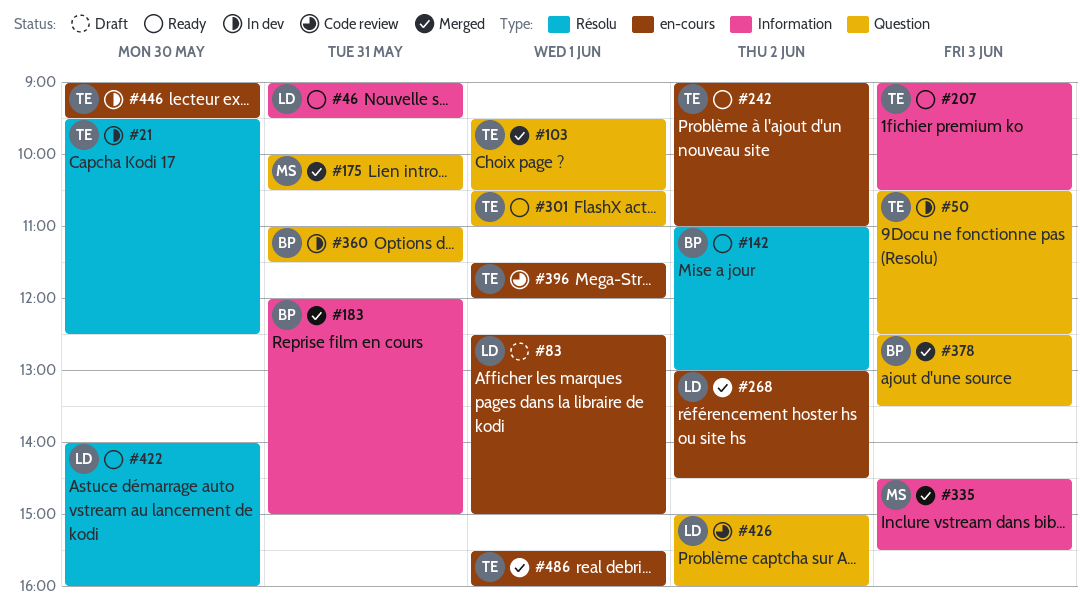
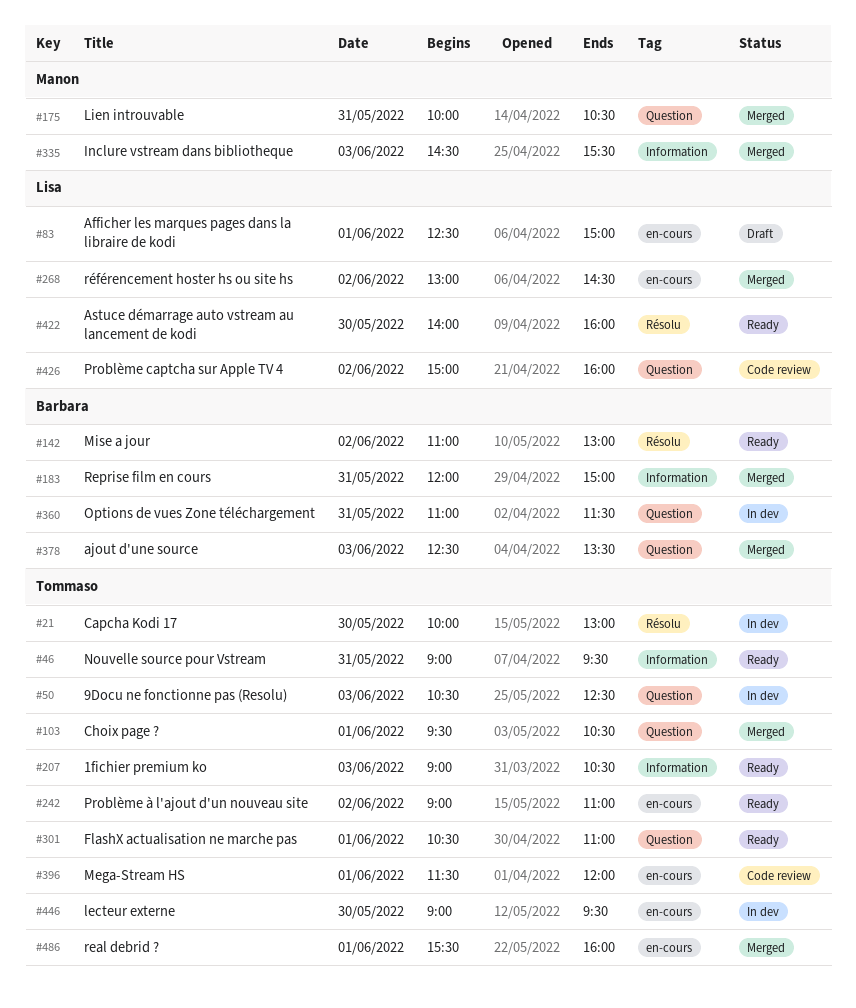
#21, begins: 09:30 -> 10:00
#21, ends: 12:30 -> 13:00
#46, owner: Lisa -> Tommaso

